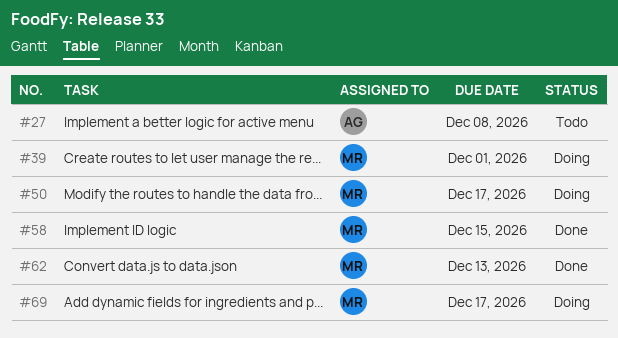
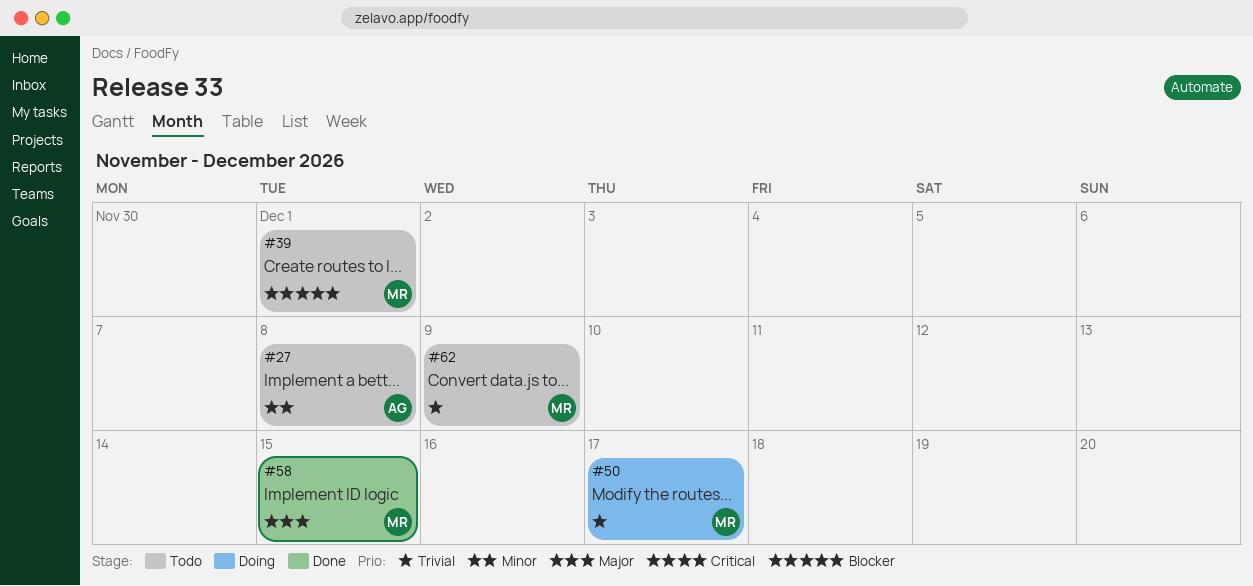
#39, status: Doing -> Todo
#62, status: Done -> Todo
#62, due: Dec 13 -> Dec 9
#69: present -> none

